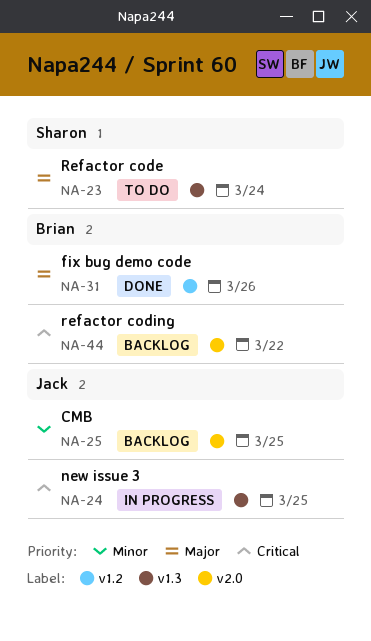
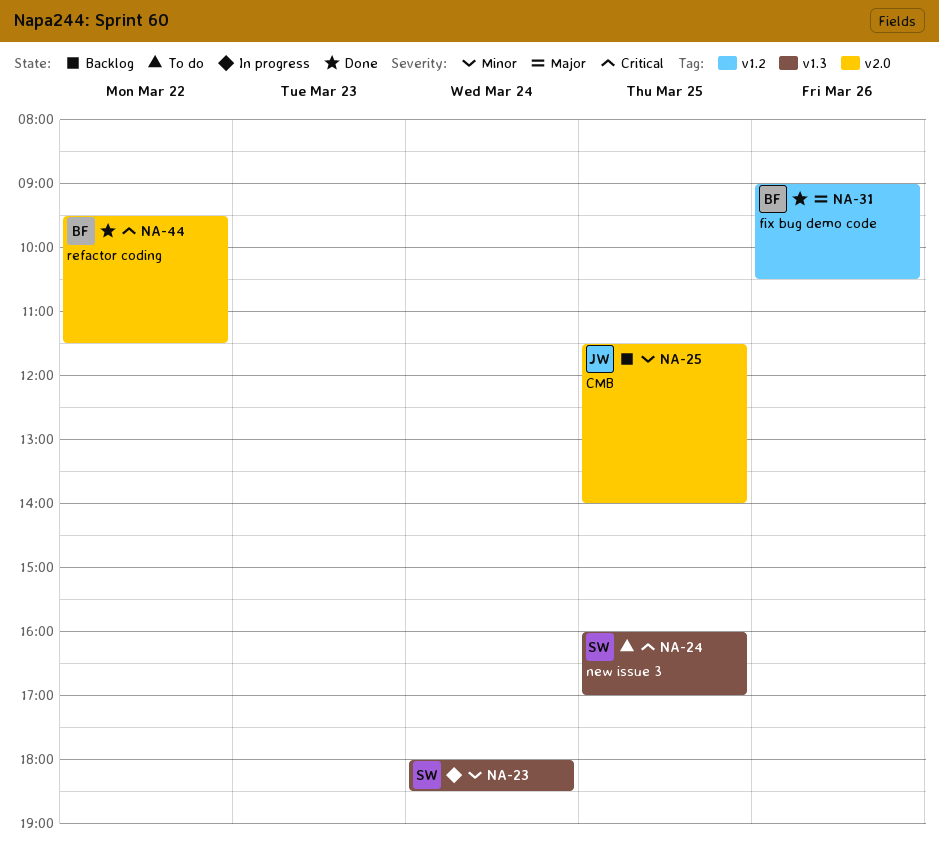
NA-23, status: To do -> In progress
NA-23, priority: Major -> Minor
NA-24, status: In progress -> To do
NA-24, owner: Jack -> Sharon
NA-44, status: Backlog -> Done

